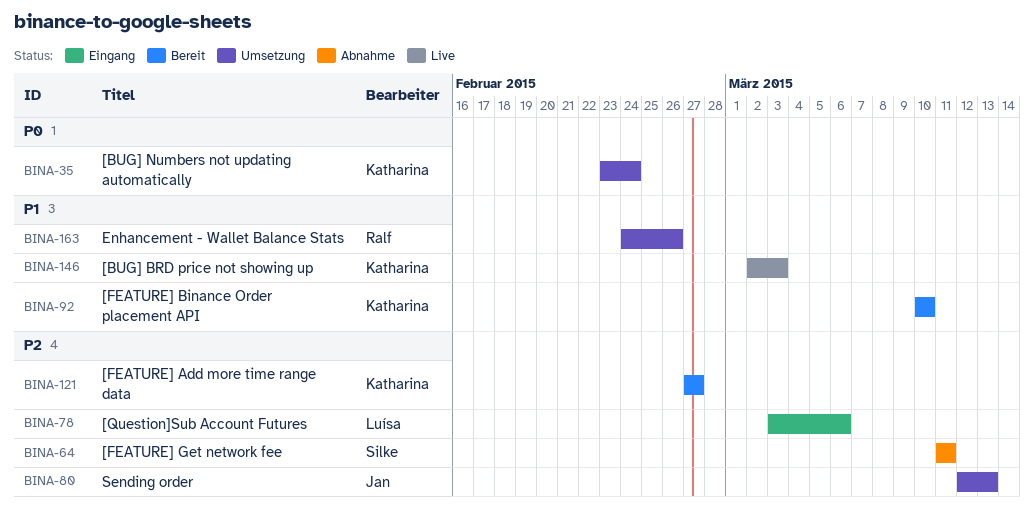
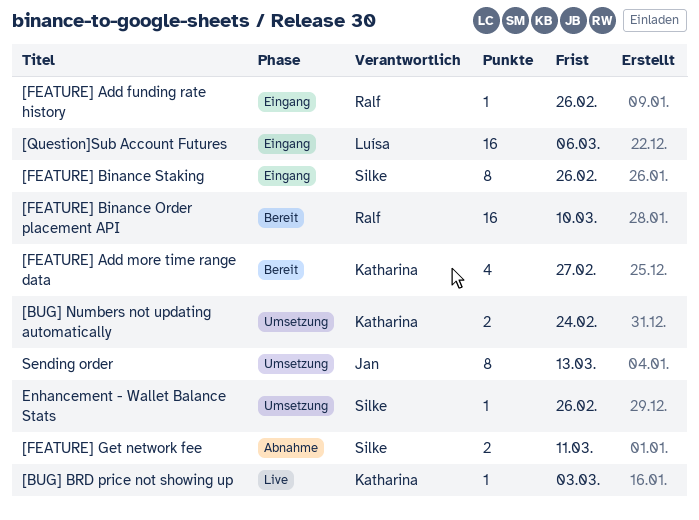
[FEATURE] Add funding rate history: none -> present
[FEATURE] Binance Order placement API, owner: Katharina -> Ralf
[FEATURE] Binance Staking: none -> present
Enhancement - Wallet Balance Stats, owner: Ralf -> Silke

